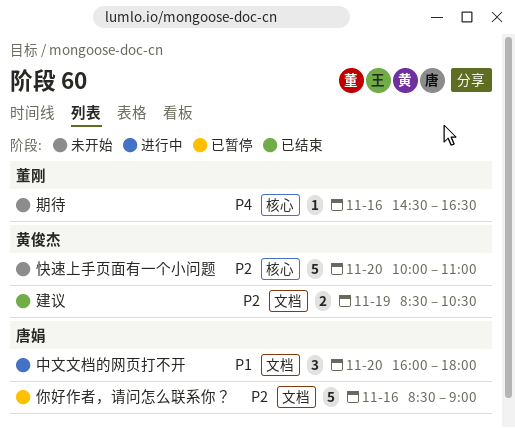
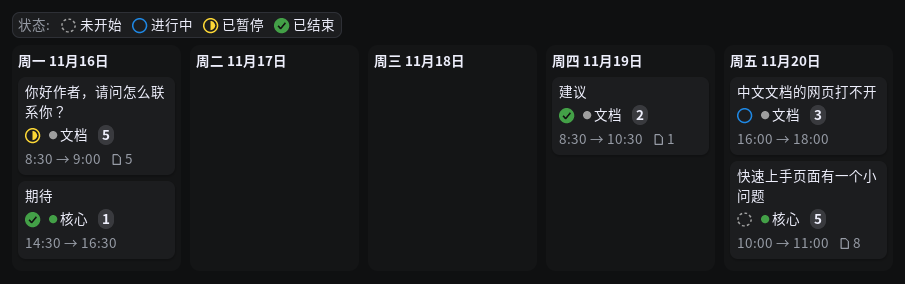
期待, status: 未开始 -> 已结束

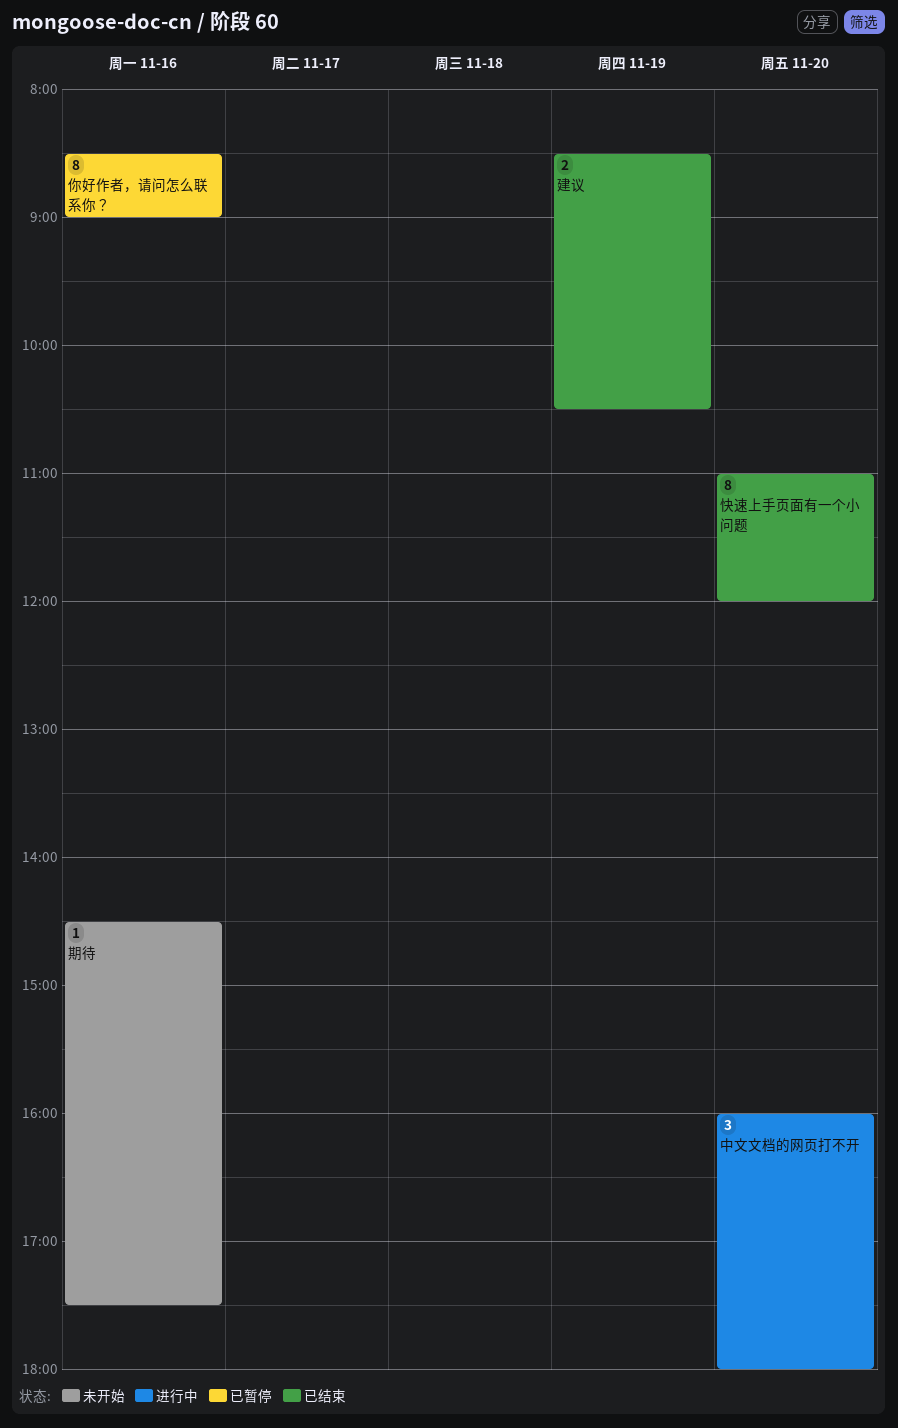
你好作者，请问怎么联系你？, estimate: 5 -> 8
快速上手页面有一个小问题, status: 未开始 -> 已结束
快速上手页面有一个小问题, estimate: 5 -> 8
快速上手页面有一个小问题, begins: 10:00 -> 11:00
快速上手页面有一个小问题, ends: 11:00 -> 12:00
期待, status: 已结束 -> 未开始
期待, ends: 16:30 -> 17:30

